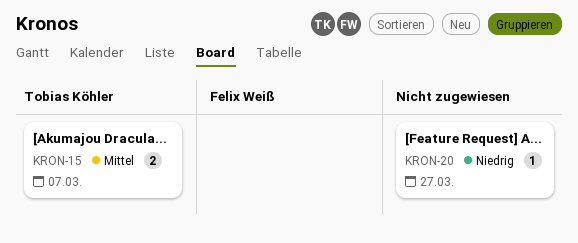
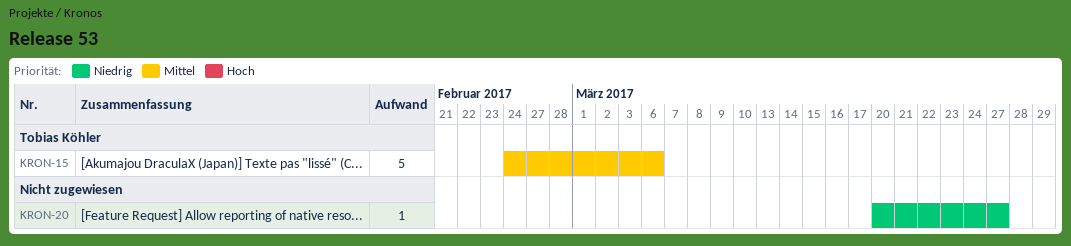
KRON-15, estimate: 2 -> 5
KRON-15, due: Mar 7 -> Mar 6

